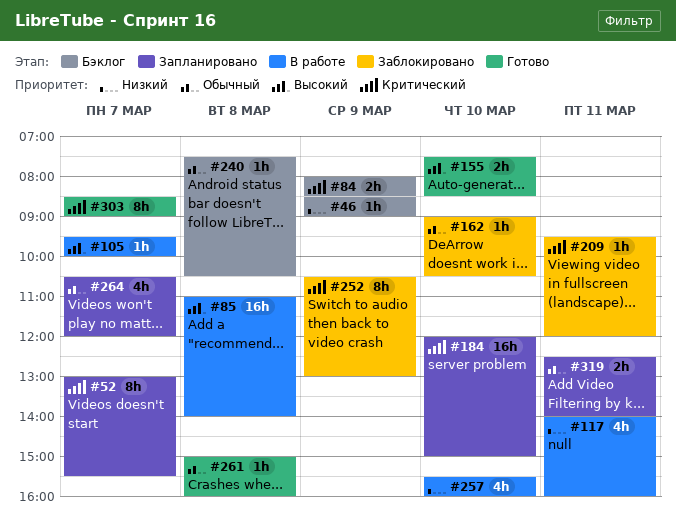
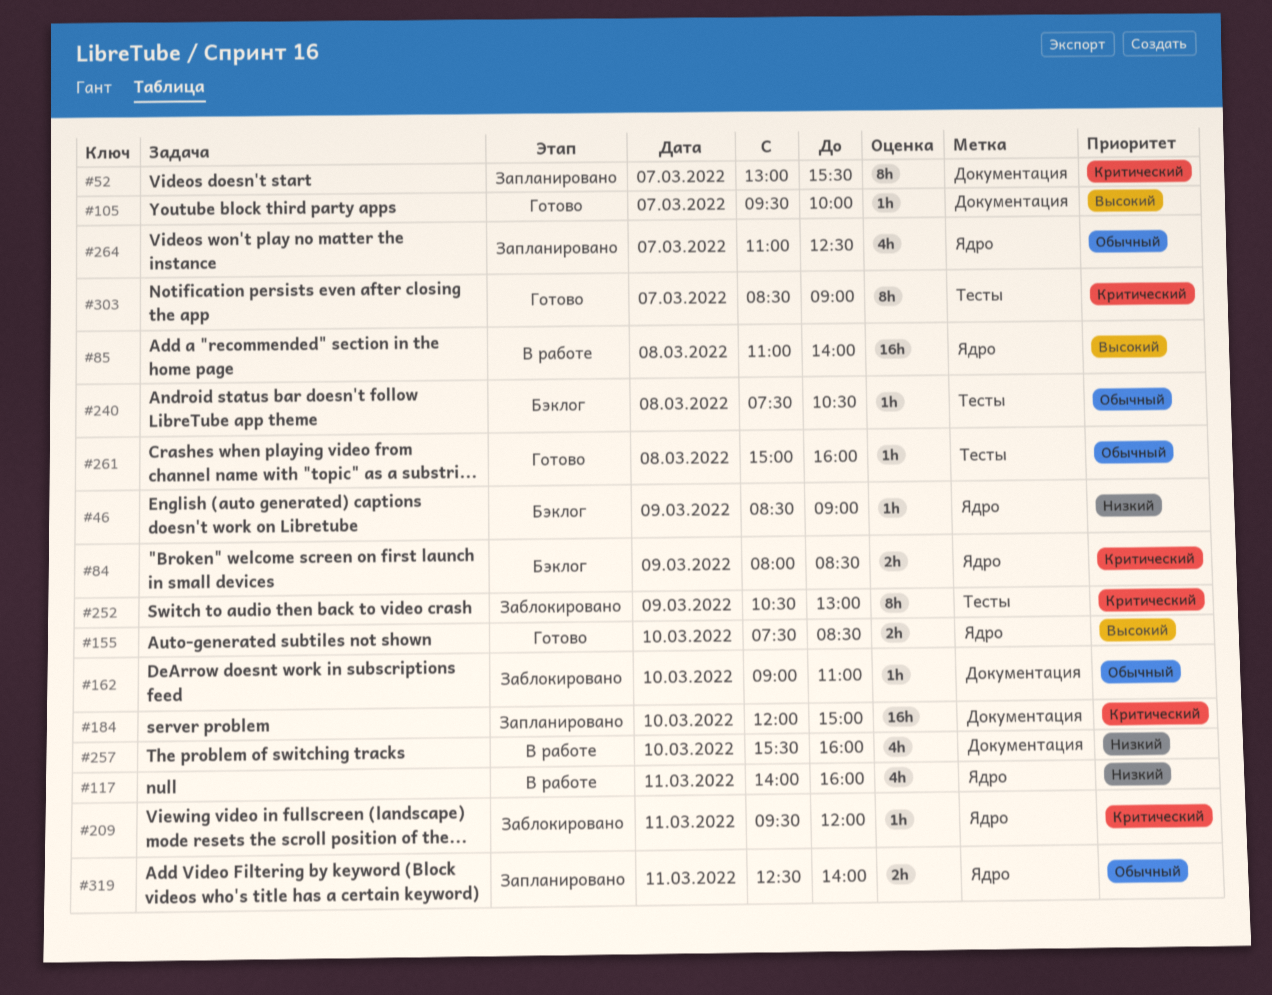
#105, status: В работе -> Готово
#162, ends: 10:30 -> 11:00
#264, begins: 10:30 -> 11:00
#264, ends: 12:00 -> 12:30

